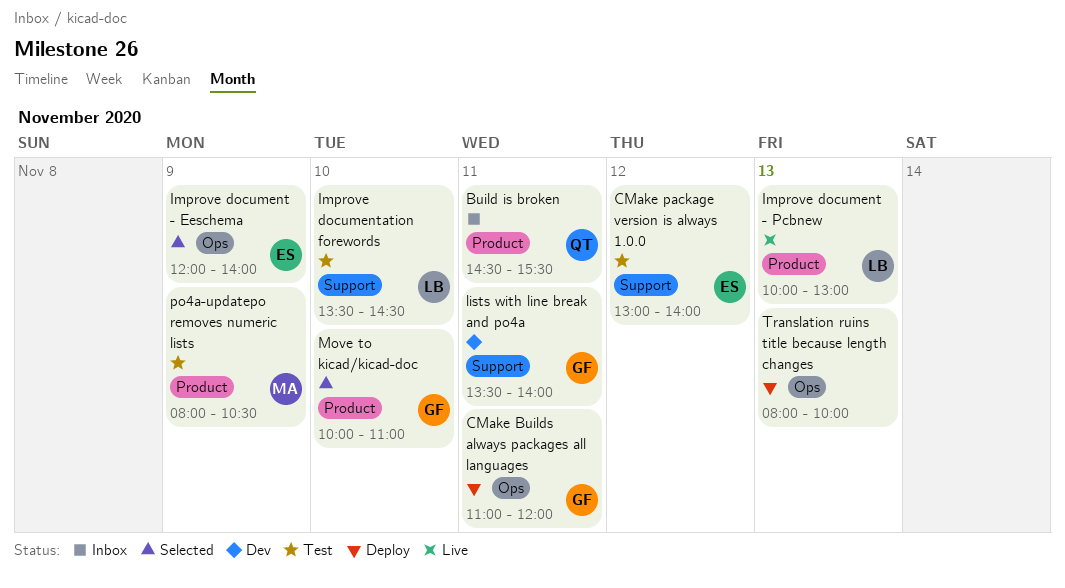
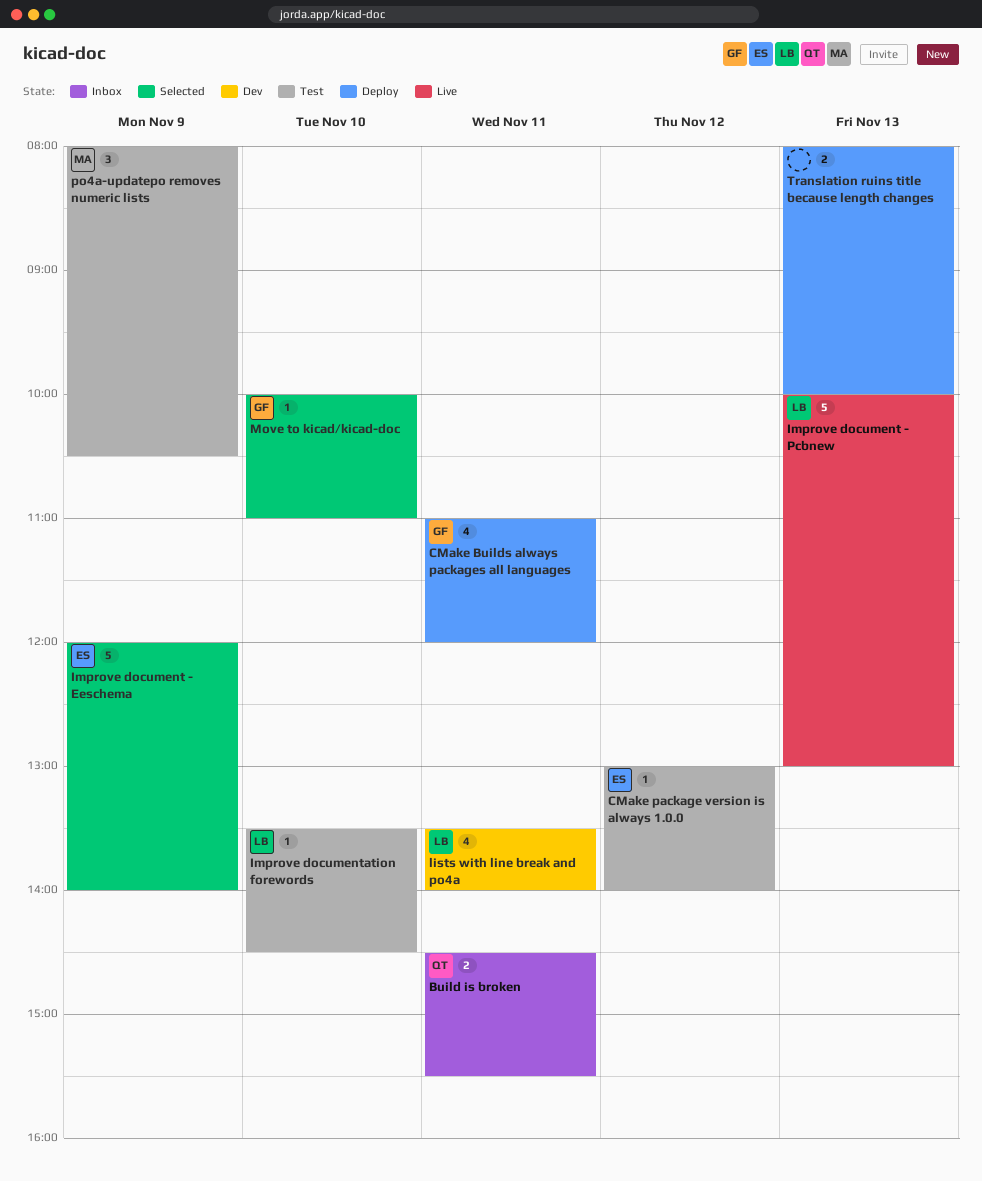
lists with line break and po4a, owner: GF -> LB

